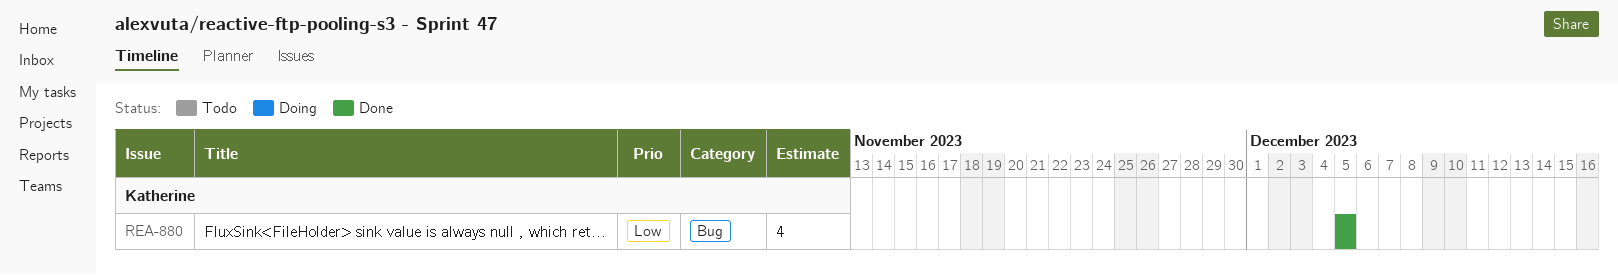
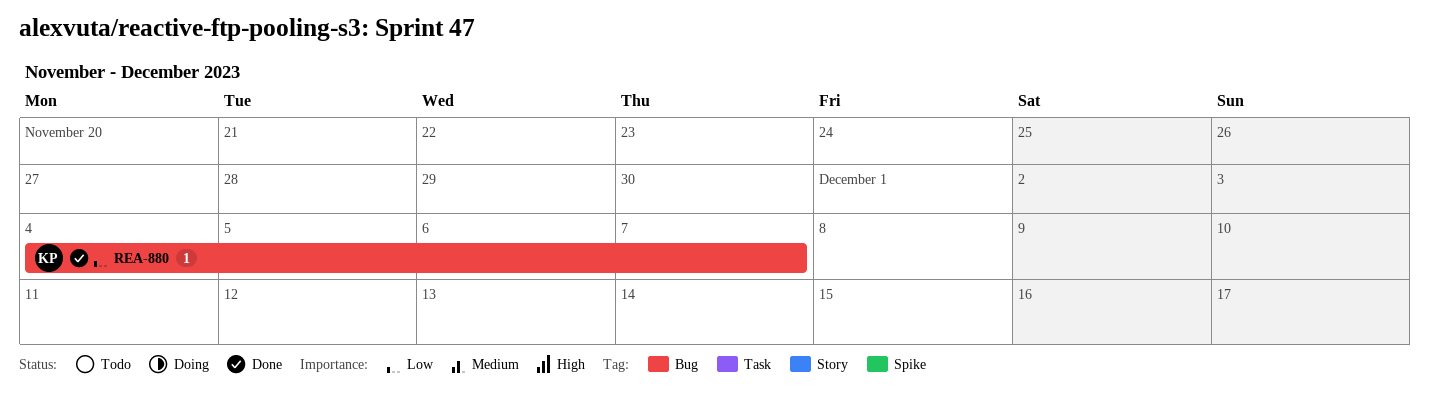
REA-880, estimate: 4 -> 1
REA-880, start: Dec 5 -> Dec 4
REA-880, due: Dec 5 -> Dec 7

